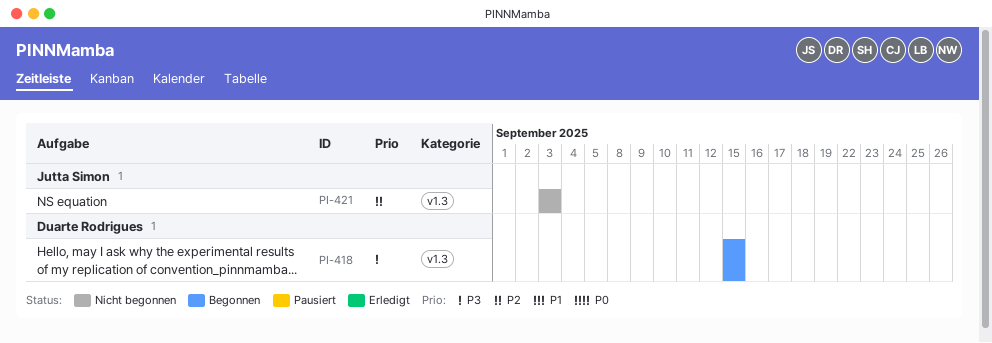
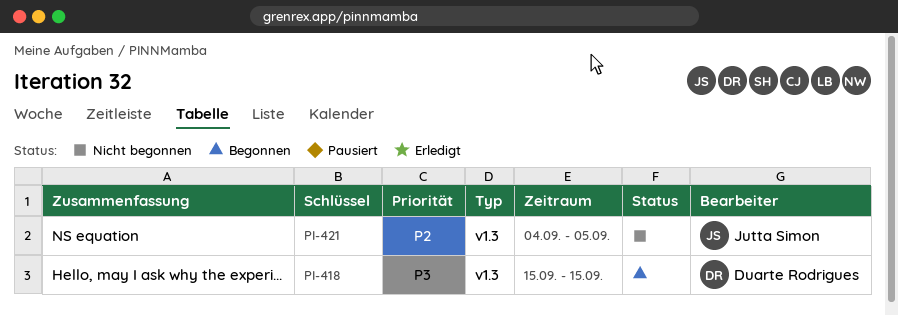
PI-421, start: Sep 3 -> Sep 4
PI-421, due: Sep 3 -> Sep 5

